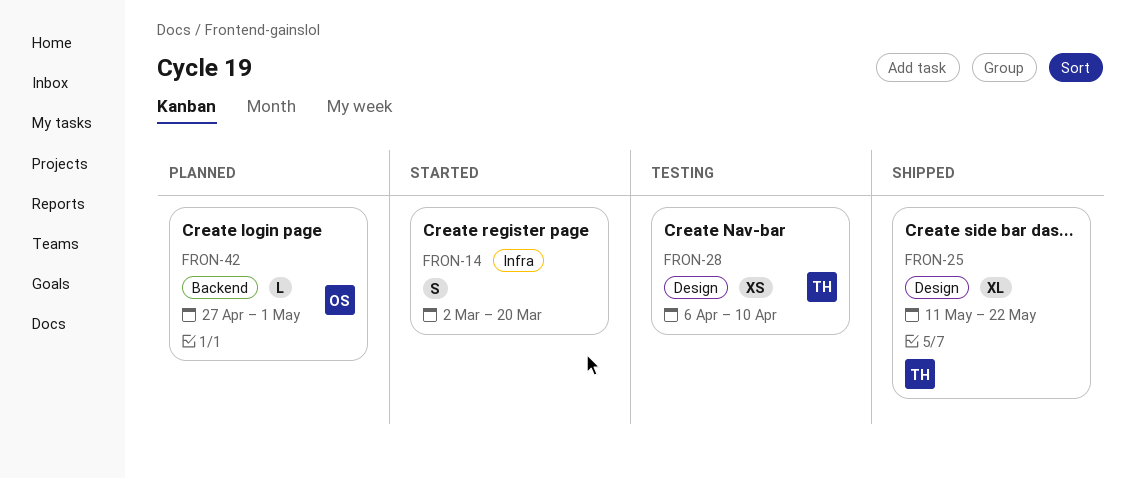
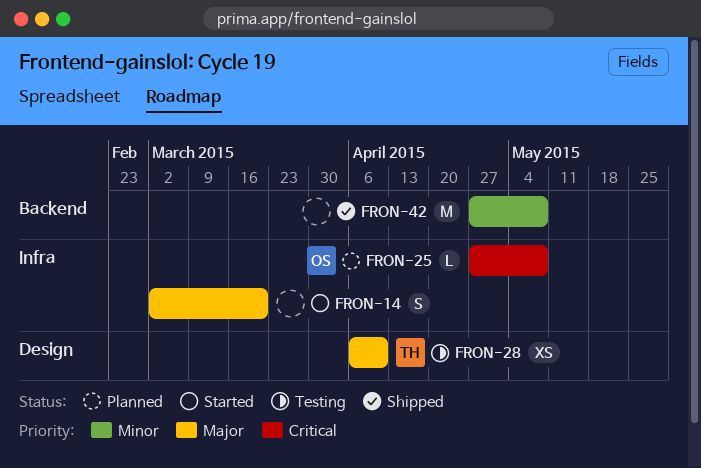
FRON-25, status: Shipped -> Planned
FRON-25, owner: TH -> OS
FRON-25, label: Design -> Infra
FRON-25, estimate: XL -> L
FRON-25, start: May 11 -> Apr 27
FRON-25, due: May 22 -> May 8
FRON-42, status: Planned -> Shipped
FRON-42, owner: OS -> none
FRON-42, estimate: L -> M
FRON-42, due: May 1 -> May 8

